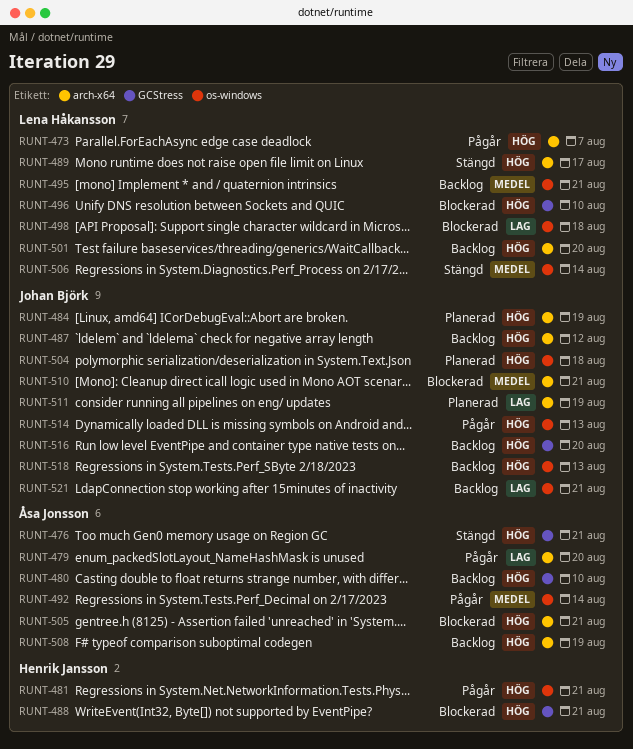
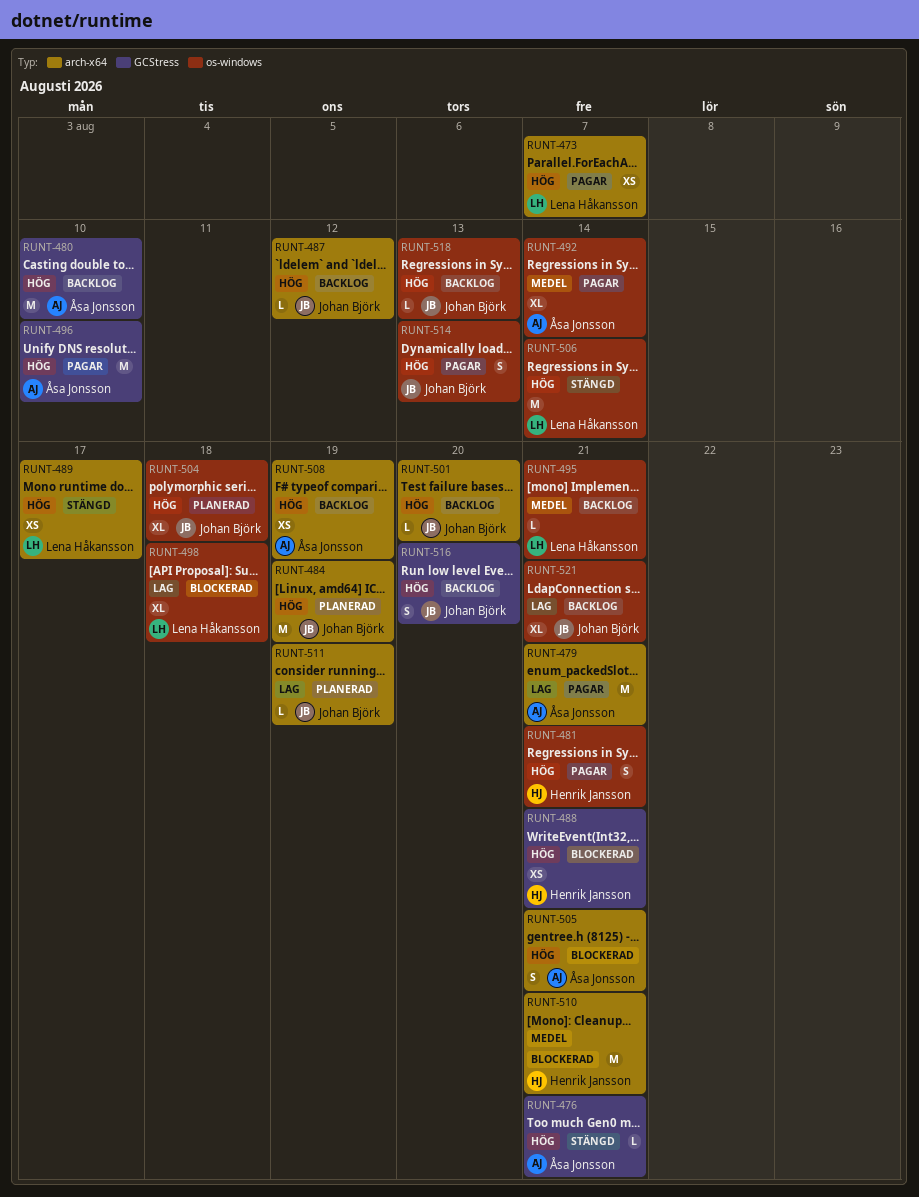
RUNT-479, due: Aug 20 -> Aug 21
RUNT-496, status: Blockerad -> Pågår
RUNT-496, owner: Lena Håkansson -> Åsa Jonsson
RUNT-501, owner: Lena Håkansson -> Johan Björk
RUNT-506, priority: Medel -> Hög
RUNT-510, owner: Johan Björk -> Henrik Jansson

